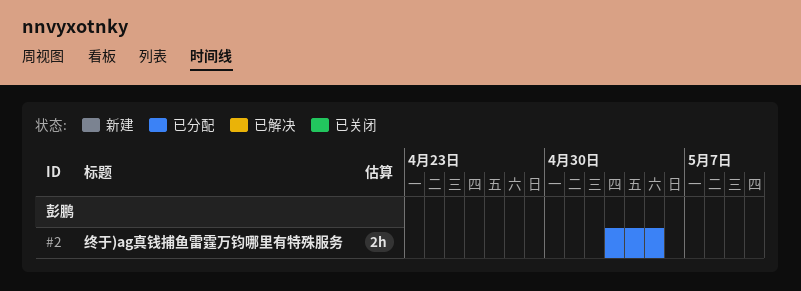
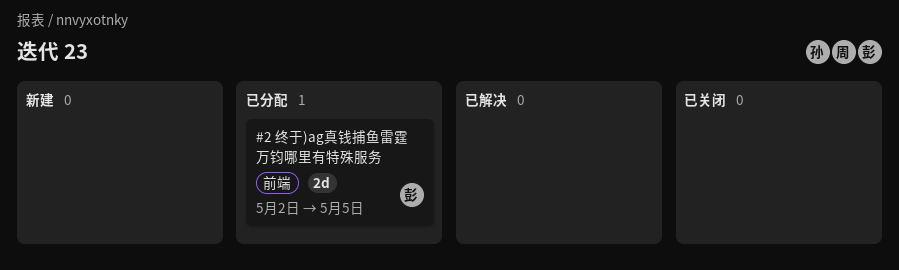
#2, estimate: 2h -> 2d
#2, start: May 3 -> May 2

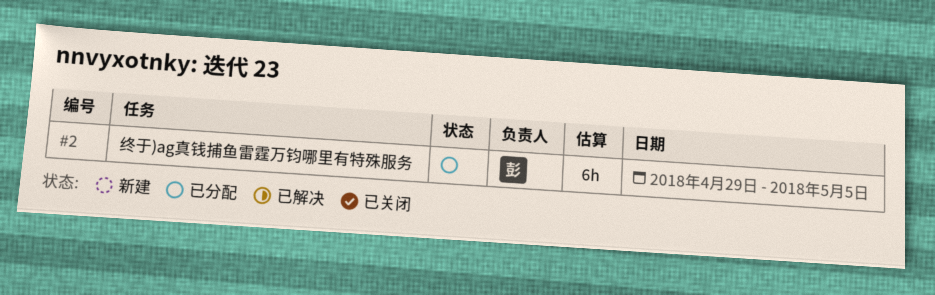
#2, estimate: 2d -> 6h
#2, start: May 2 -> Apr 29

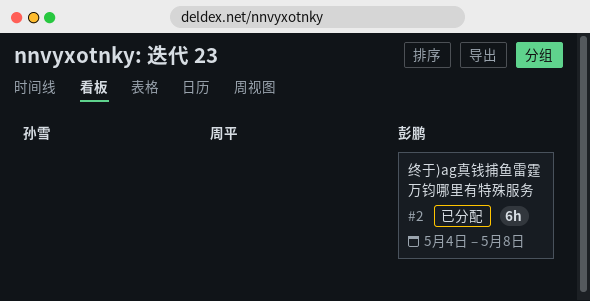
#2, start: Apr 29 -> May 4
#2, due: May 5 -> May 8

